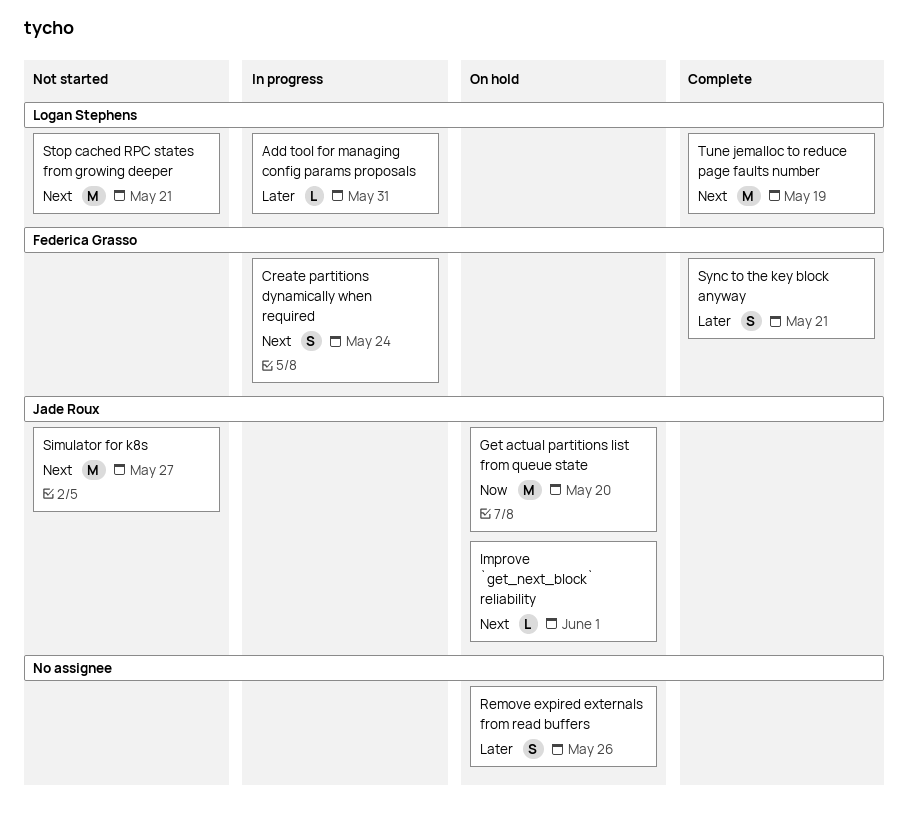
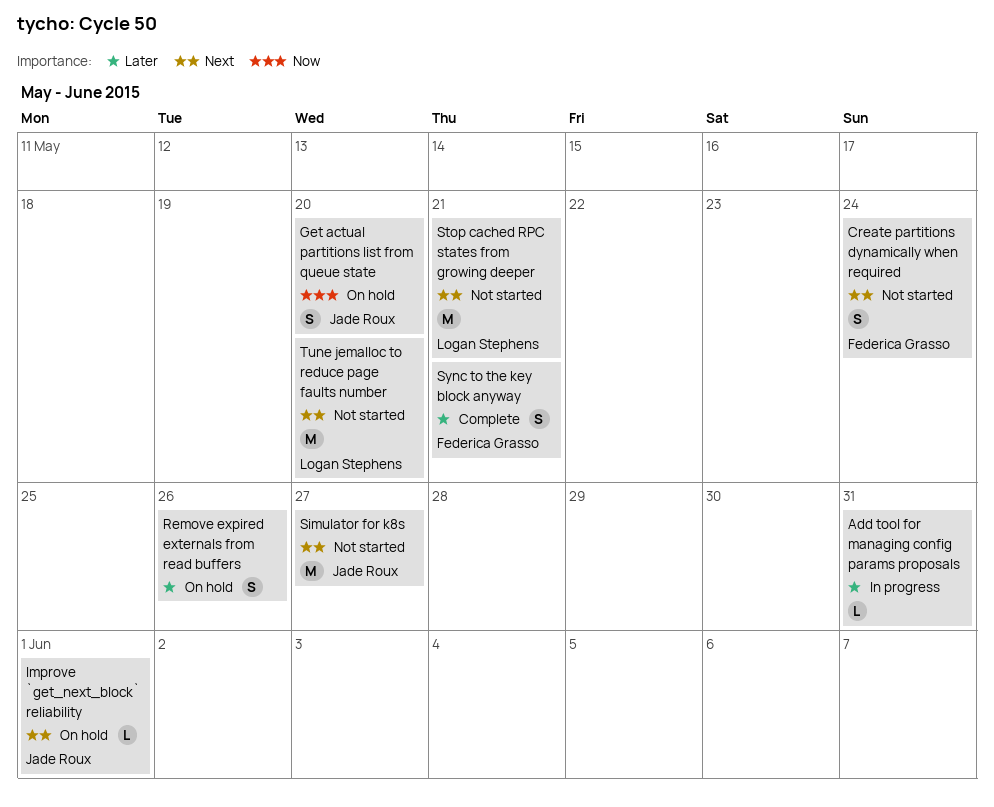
Add tool for managing config params proposals, owner: Logan Stephens -> none
Create partitions dynamically when required, status: In progress -> Not started
Get actual partitions list from queue state, estimate: M -> S
Tune jemalloc to reduce page faults number, status: Complete -> Not started
Tune jemalloc to reduce page faults number, due: May 19 -> May 20

